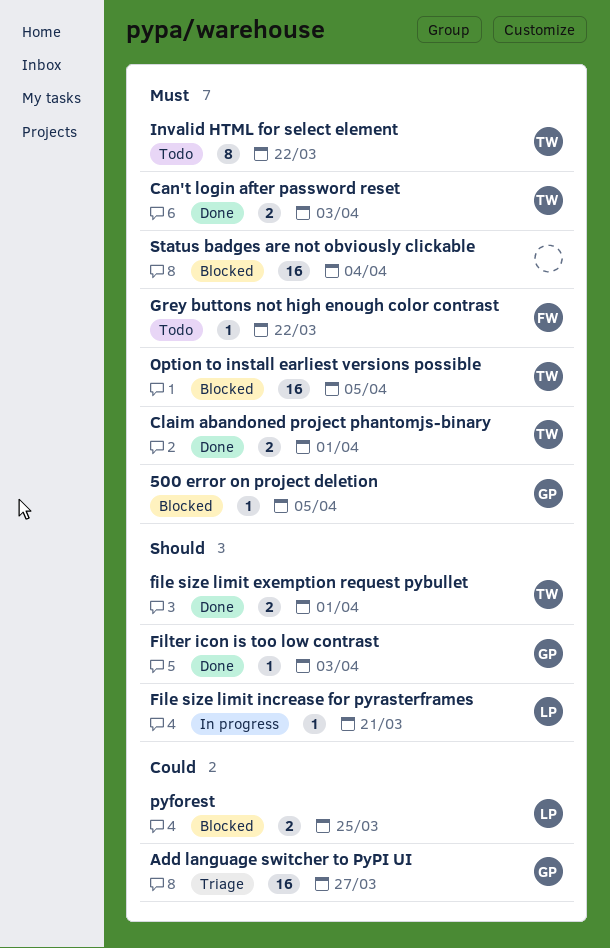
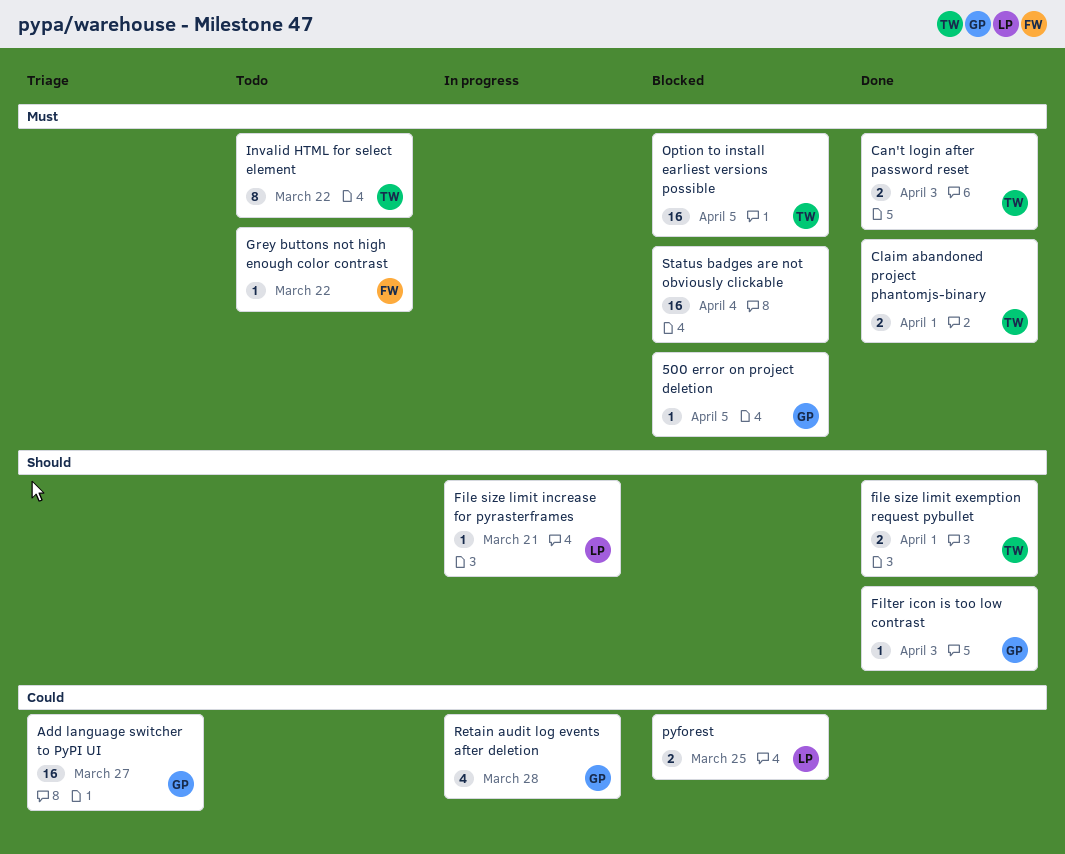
Retain audit log events after deletion: none -> present

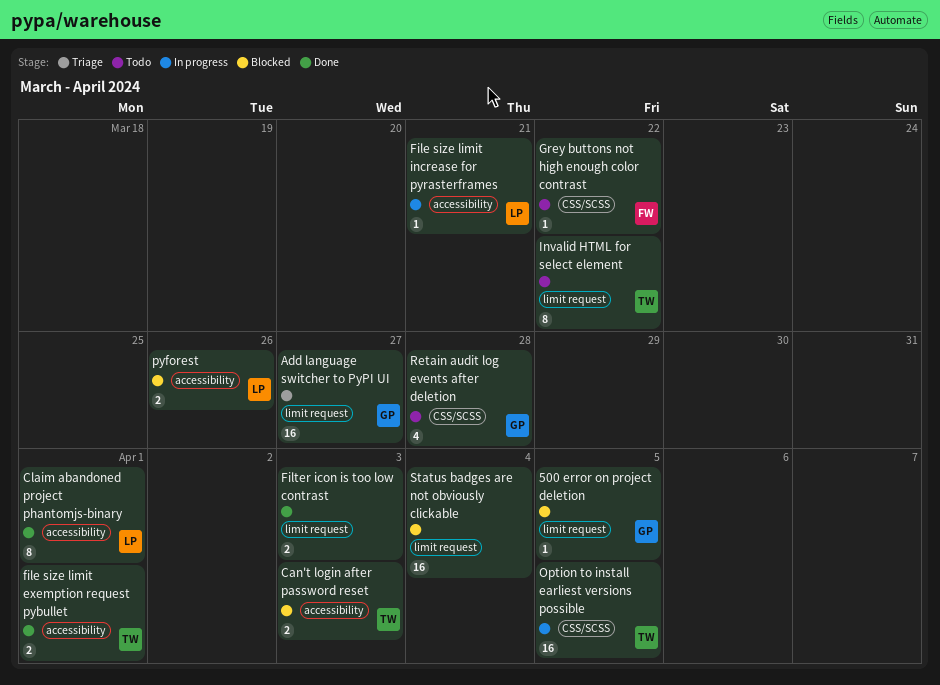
Can't login after password reset, status: Done -> Blocked
Claim abandoned project phantomjs-binary, owner: TW -> LP
Claim abandoned project phantomjs-binary, estimate: 2 -> 8
Filter icon is too low contrast, owner: GP -> none
Filter icon is too low contrast, estimate: 1 -> 2
Option to install earliest versions possible, status: Blocked -> In progress
pyforest, due: Mar 25 -> Mar 26
Retain audit log events after deletion, status: In progress -> Todo

